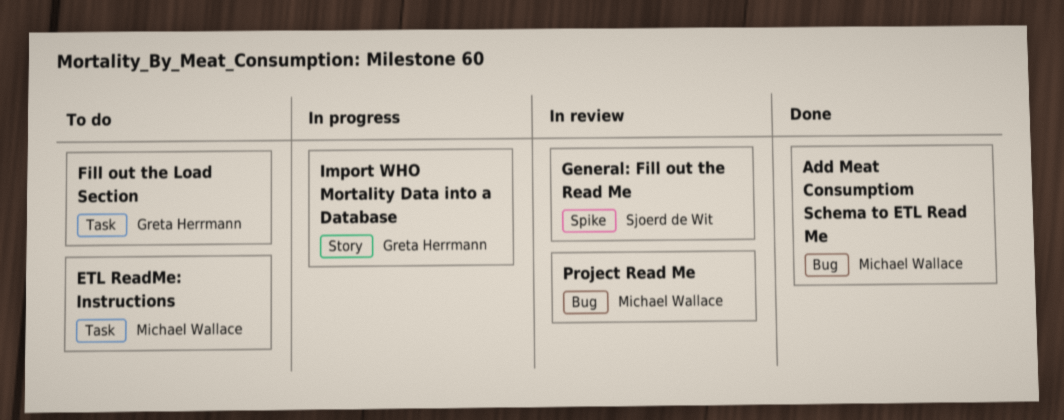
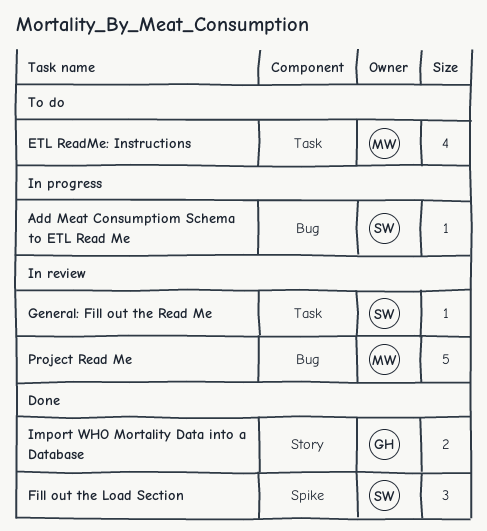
Add Meat Consumptiom Schema to ETL Read Me, status: Done -> In progress
Add Meat Consumptiom Schema to ETL Read Me, owner: Michael Wallace -> Sjoerd de Wit
Fill out the Load Section, status: To do -> Done
Fill out the Load Section, owner: Greta Herrmann -> Sjoerd de Wit
Fill out the Load Section, label: Task -> Spike
General: Fill out the Read Me, label: Spike -> Task
Import WHO Mortality Data into a Database, status: In progress -> Done

